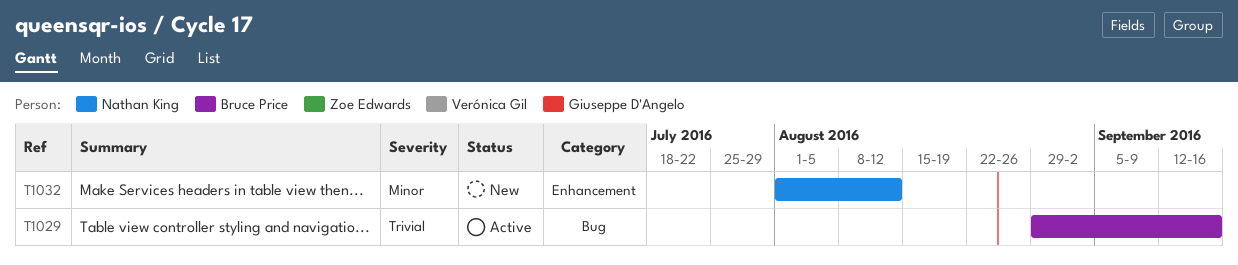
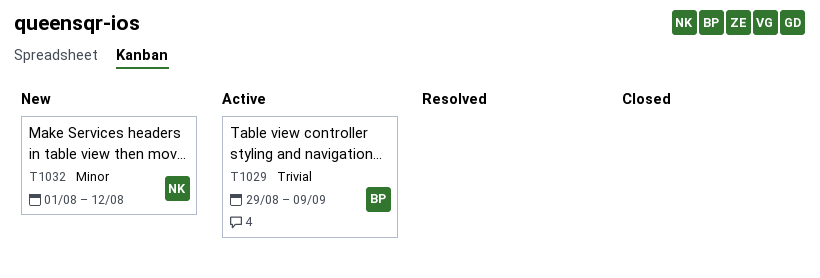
T1029, due: Sep 16 -> Sep 9

